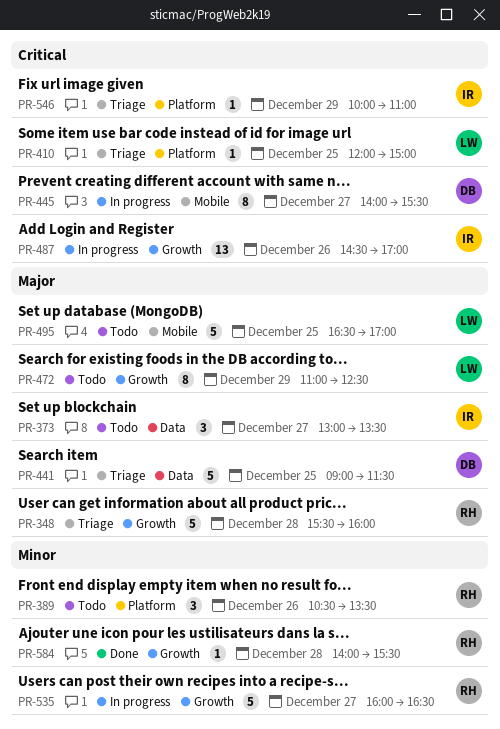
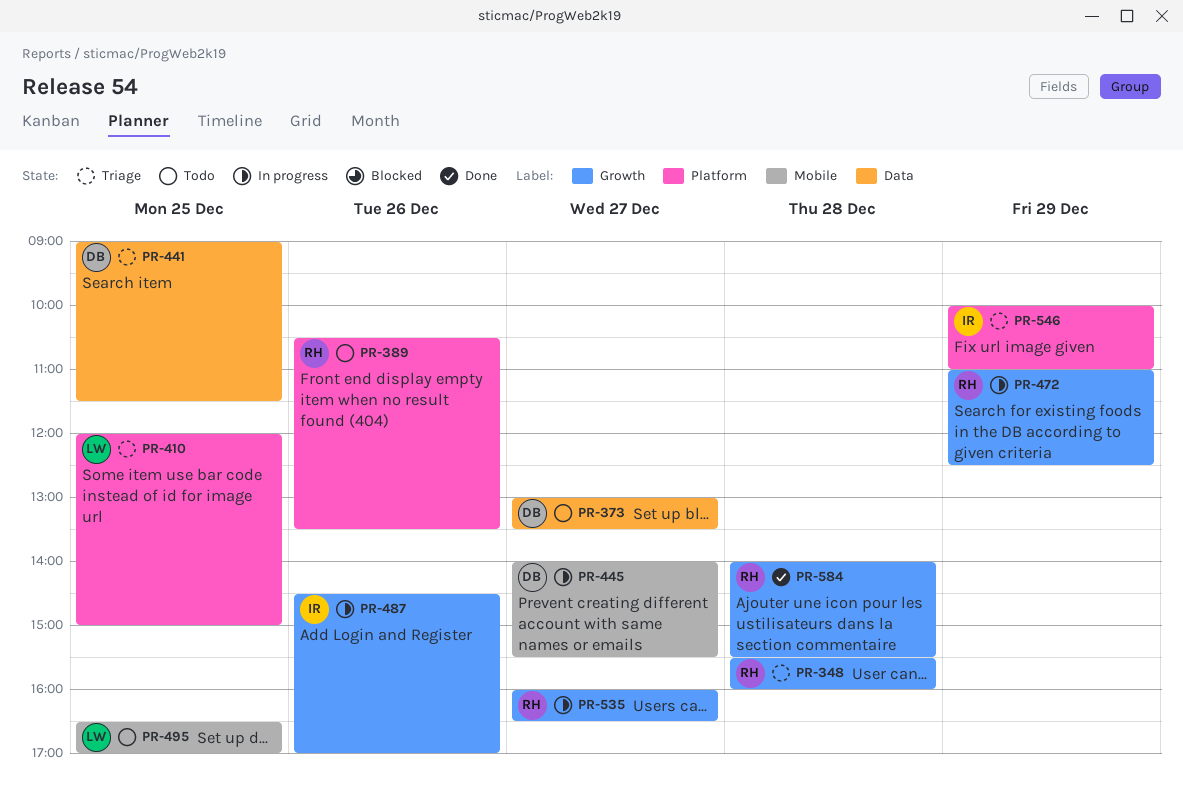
PR-373, owner: IR -> DB
PR-472, status: Todo -> In progress
PR-472, owner: LW -> RH

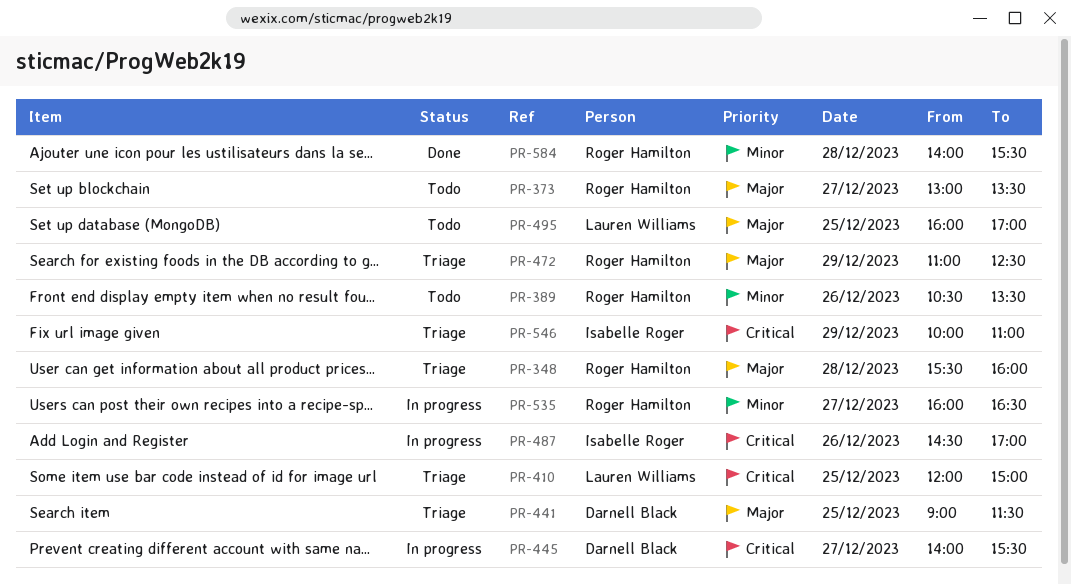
PR-373, owner: Darnell Black -> Roger Hamilton
PR-472, status: In progress -> Triage
PR-495, begins: 16:30 -> 16:00

